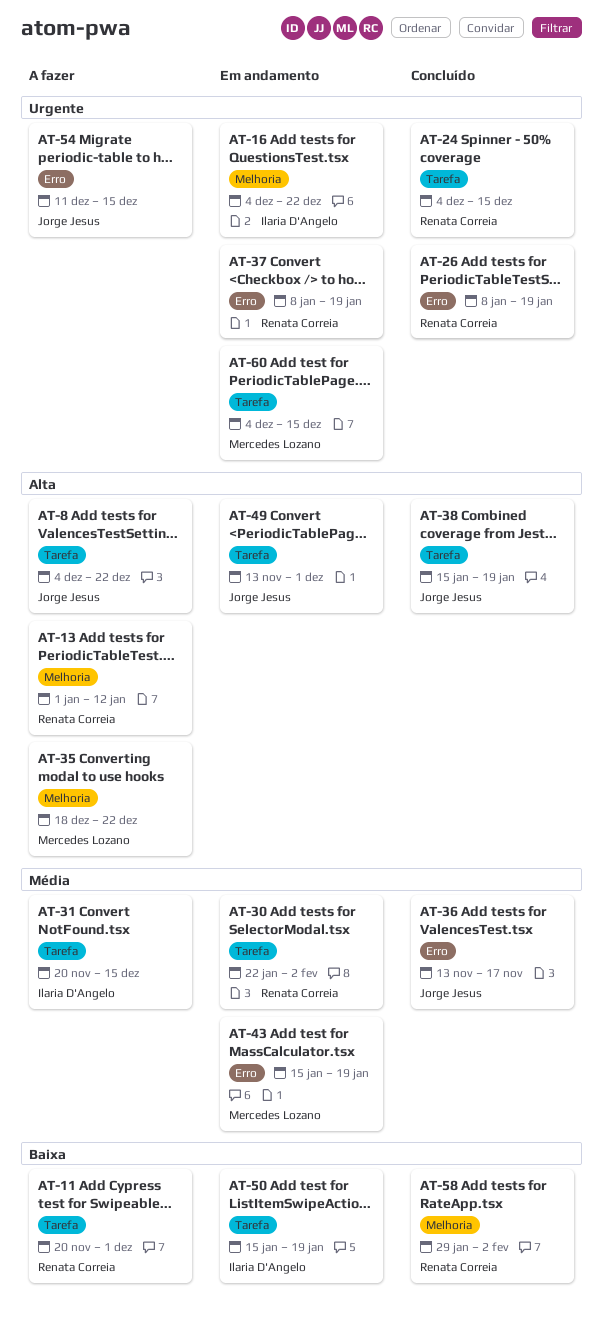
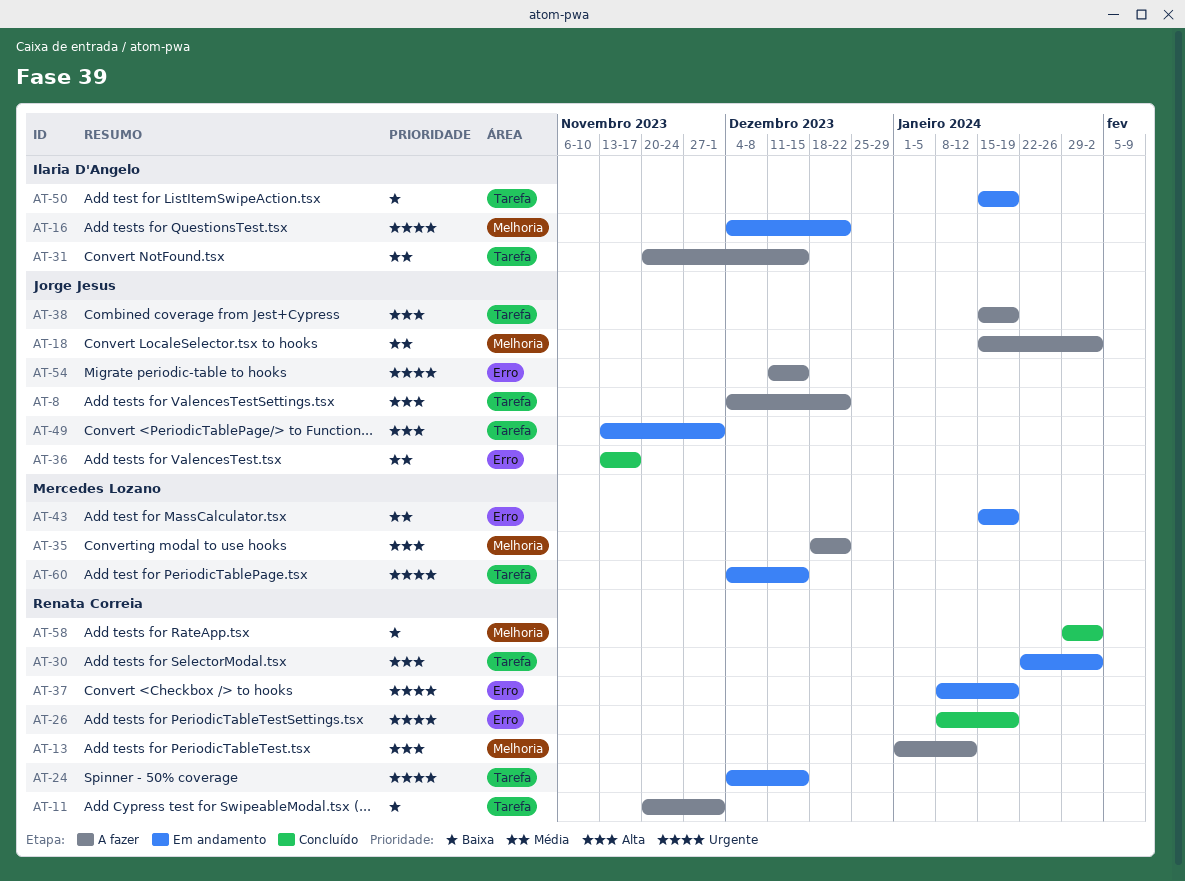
AT-18: none -> present
AT-24, status: Concluído -> Em andamento
AT-30, priority: Média -> Alta
AT-38, status: Concluído -> A fazer

